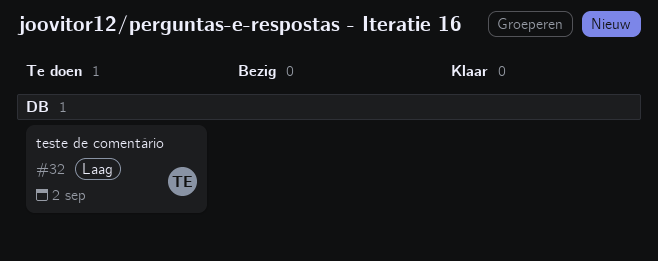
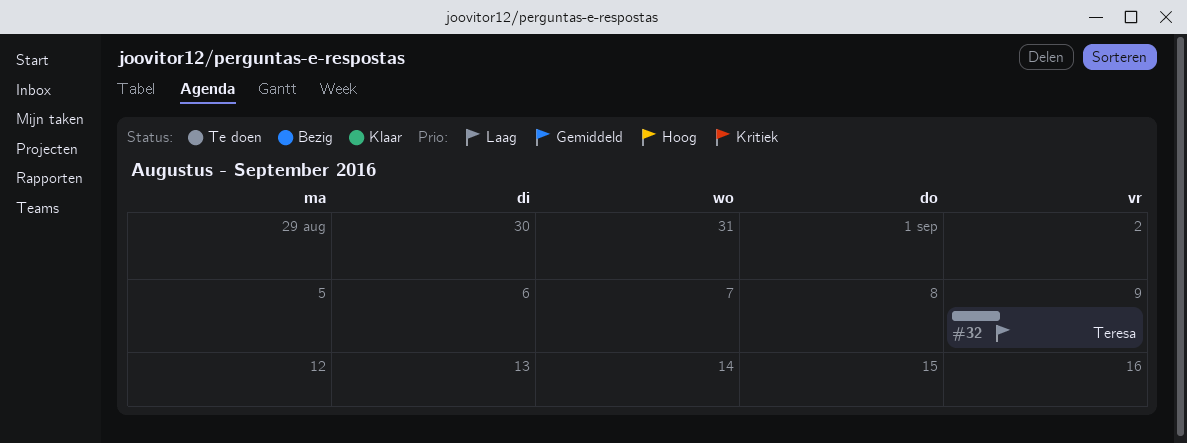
#32, due: Sep 2 -> Sep 9

